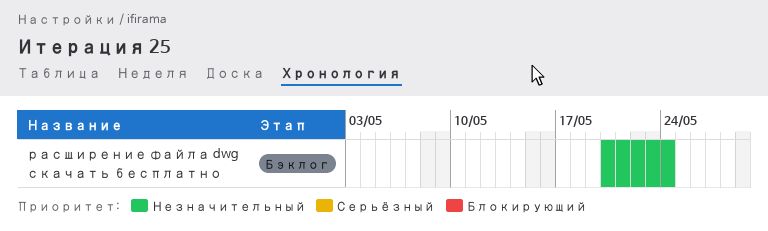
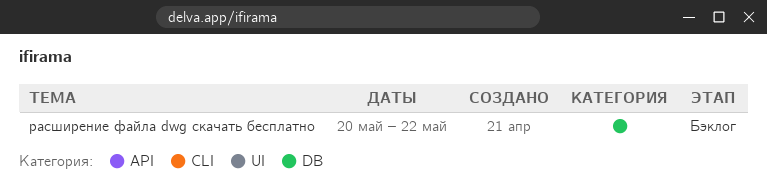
расширение файла dwg скачать бесплатно, due: May 24 -> May 22

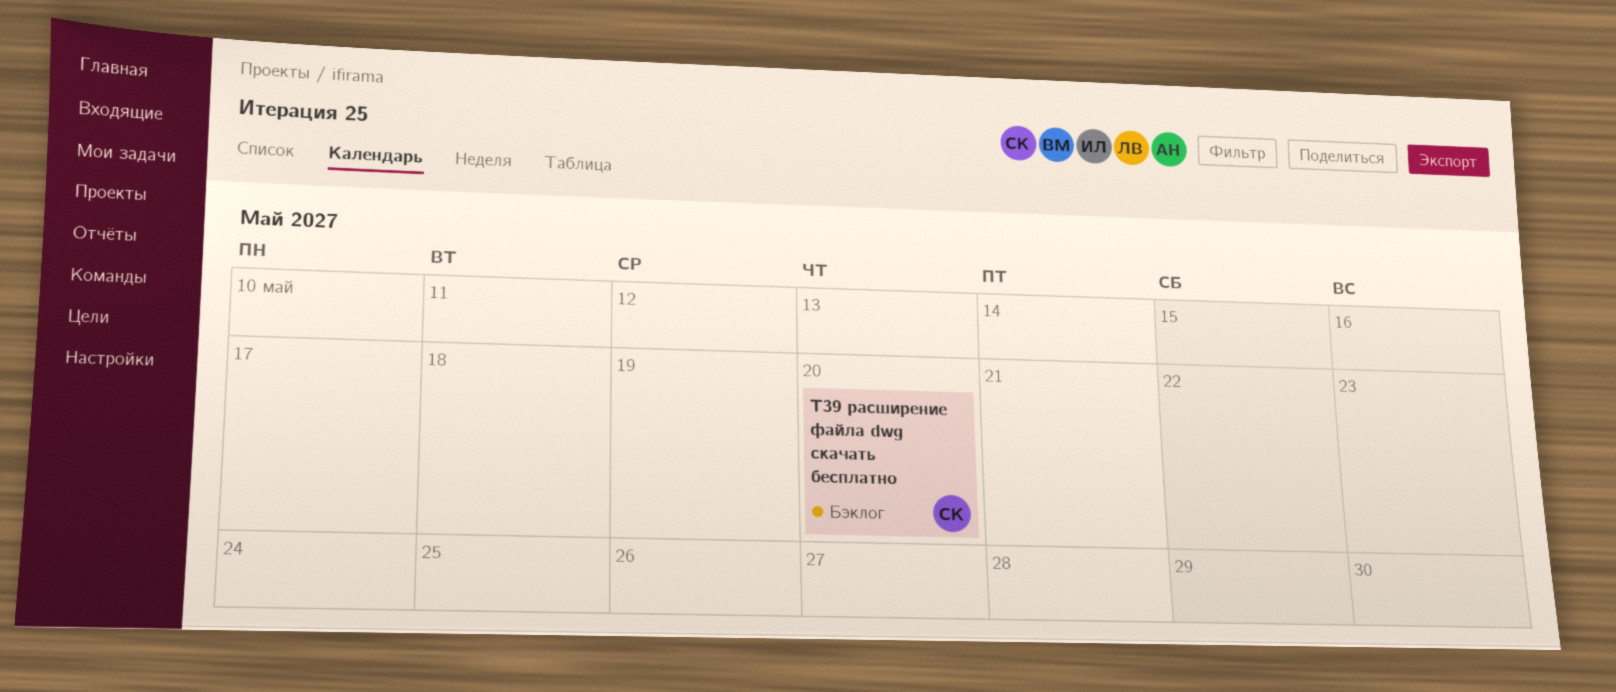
расширение файла dwg скачать бесплатно, due: May 22 -> May 20

